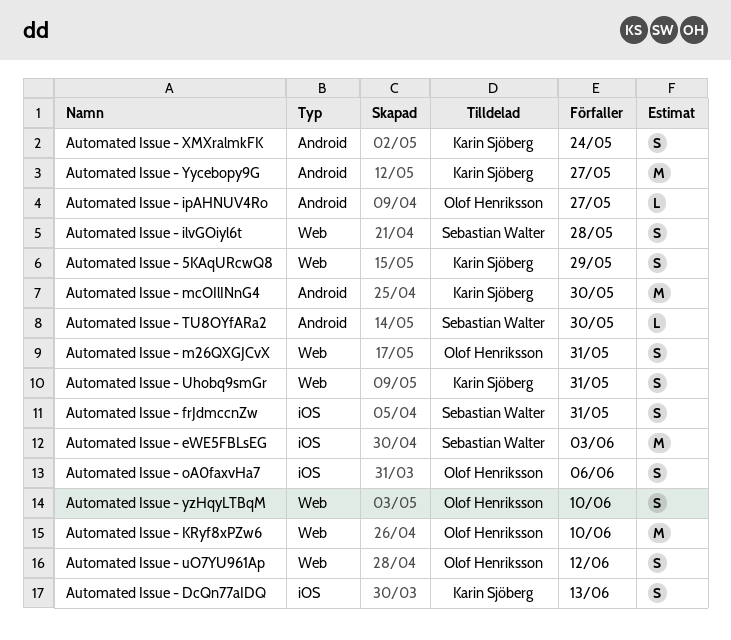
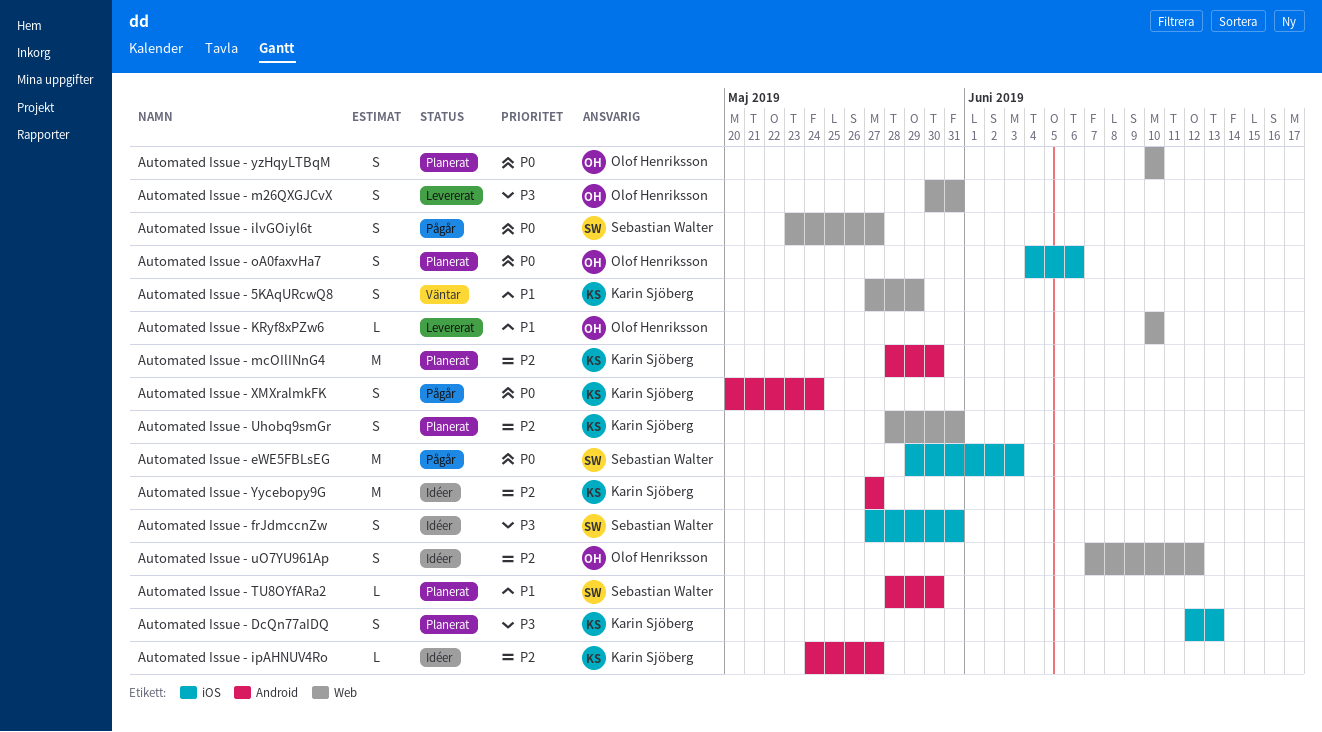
Automated Issue - ilvGOiyl6t, due: May 28 -> May 27
Automated Issue - ipAHNUV4Ro, owner: Olof Henriksson -> Karin Sjöberg
Automated Issue - KRyf8xPZw6, estimate: M -> L

